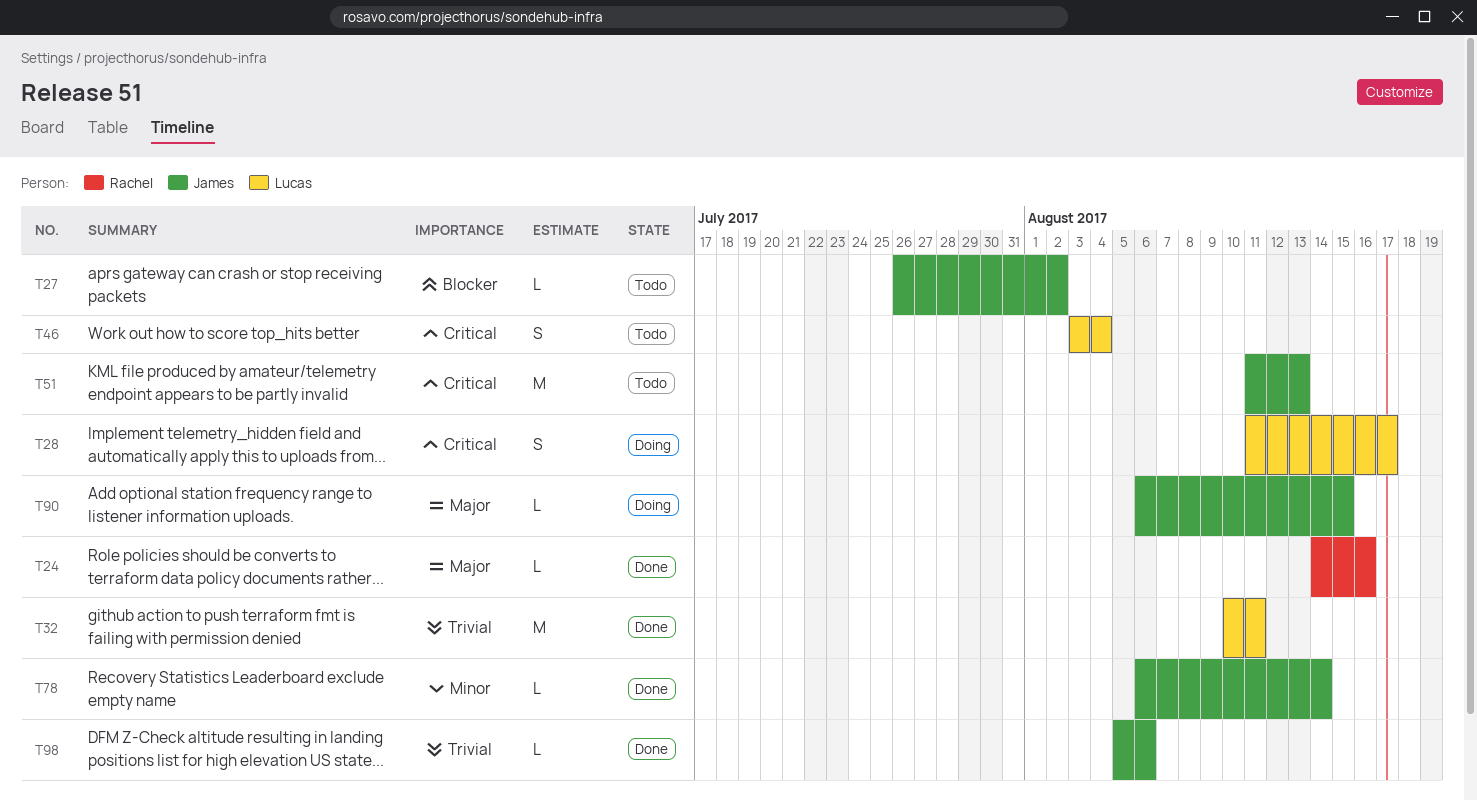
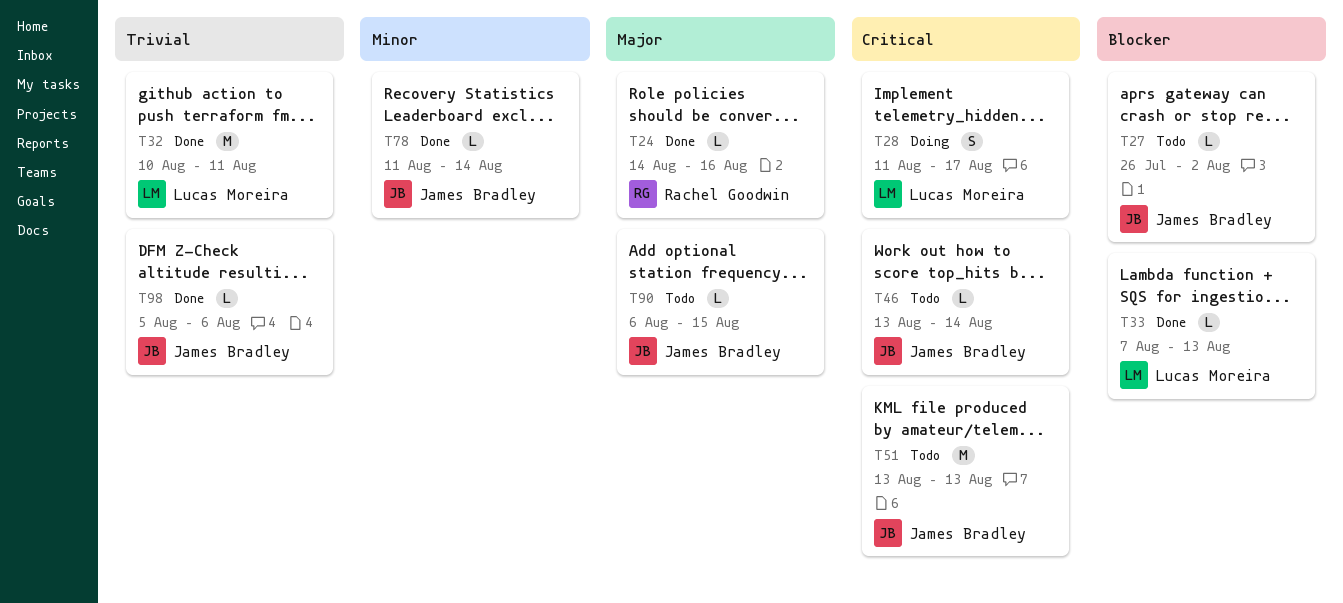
T33: none -> present
T46, owner: Lucas Moreira -> James Bradley
T46, estimate: S -> L
T46, start: Aug 3 -> Aug 13
T46, due: Aug 4 -> Aug 14
T51, start: Aug 11 -> Aug 13
T78, start: Aug 6 -> Aug 11
T90, status: Doing -> Todo

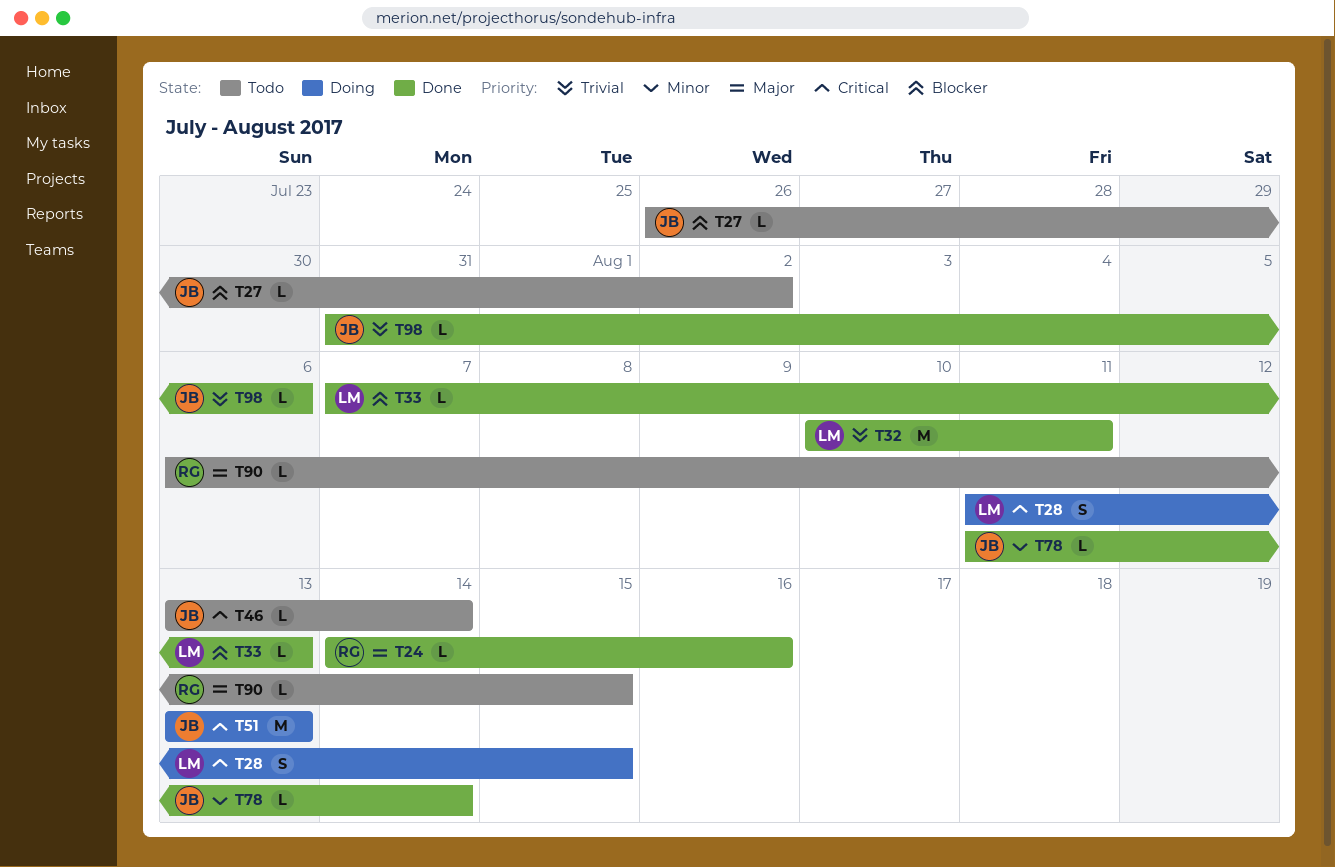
T28, due: Aug 17 -> Aug 15
T51, status: Todo -> Doing
T90, owner: James Bradley -> Rachel Goodwin
T98, start: Aug 5 -> Jul 31

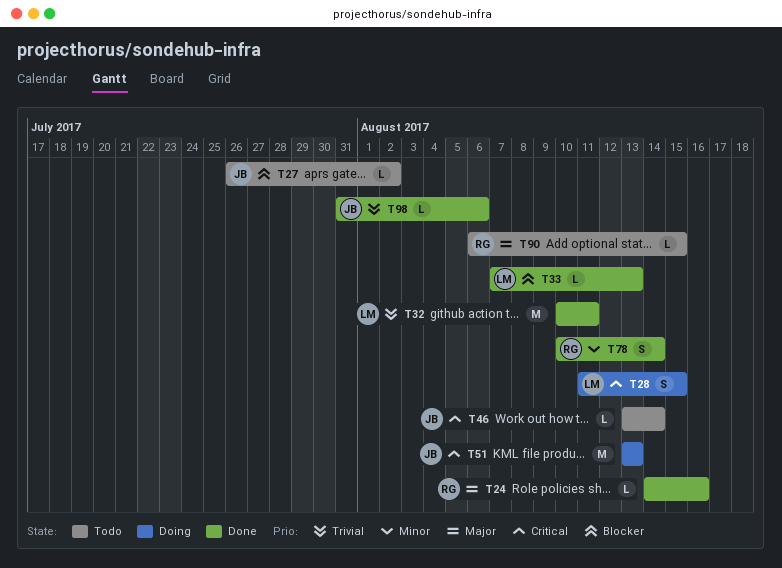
T78, owner: JB -> RG
T78, estimate: L -> S
T78, start: Aug 11 -> Aug 10

